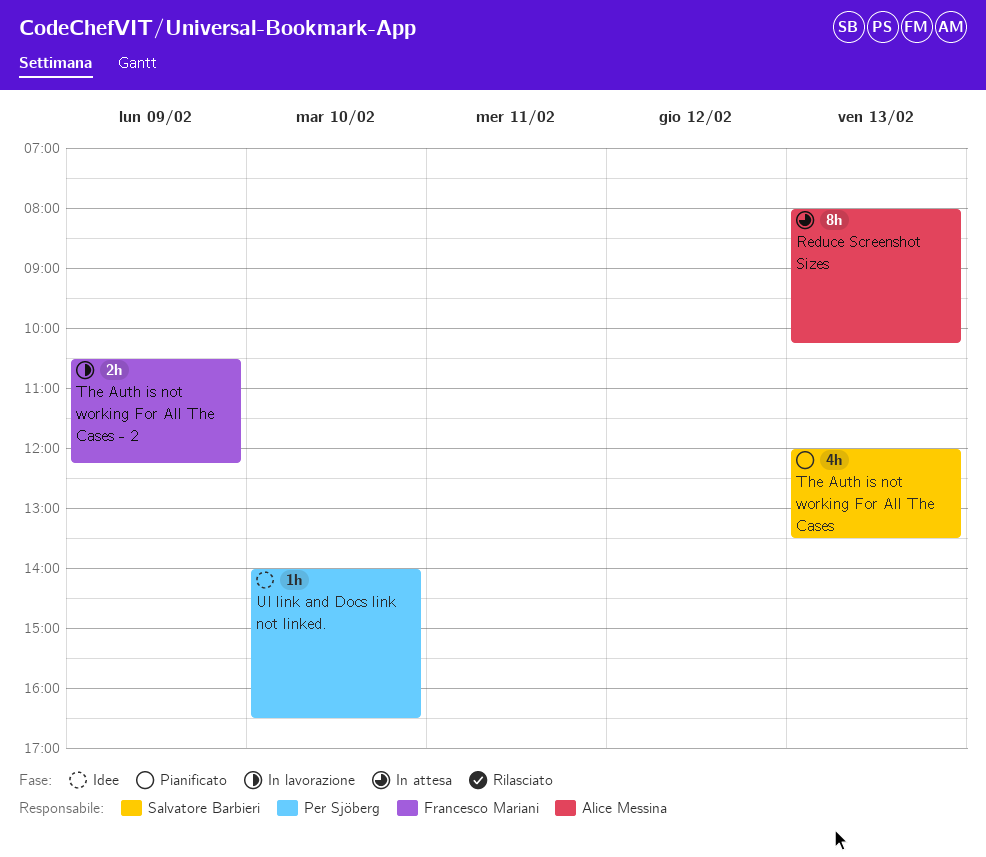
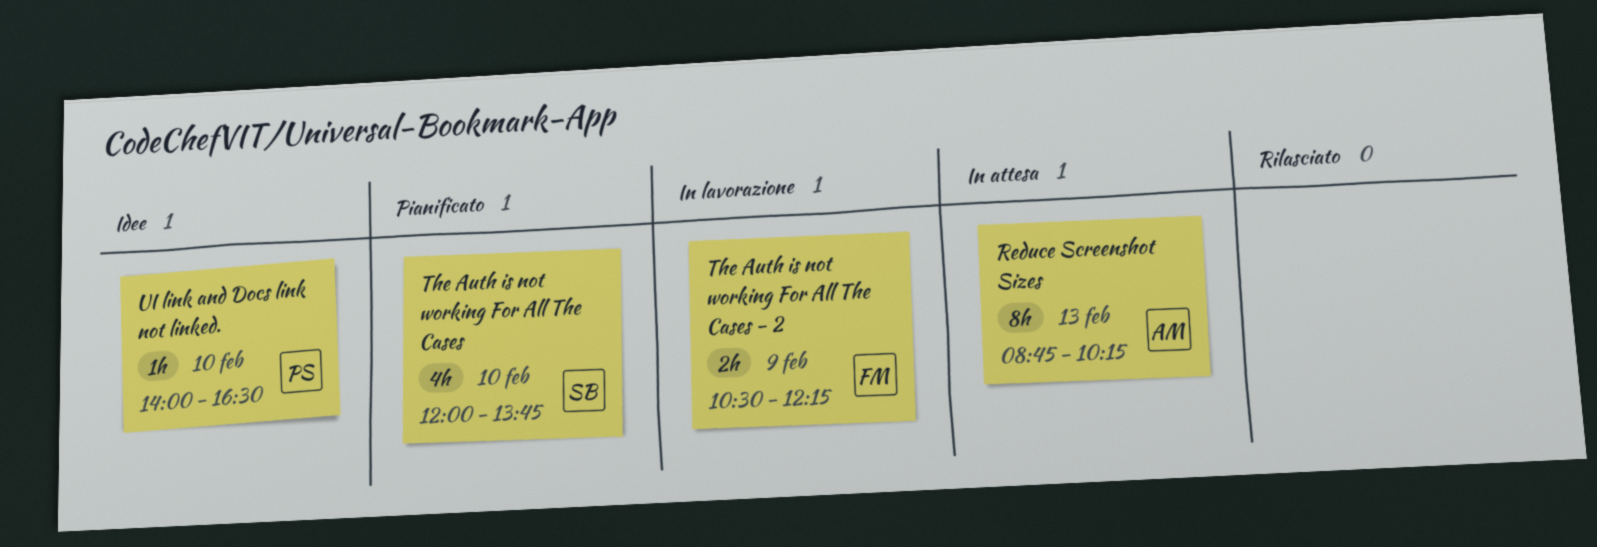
Reduce Screenshot Sizes, begins: 08:00 -> 08:45
The Auth is not working For All The Cases, day: Feb 13 -> Feb 10
The Auth is not working For All The Cases, ends: 13:30 -> 13:45

